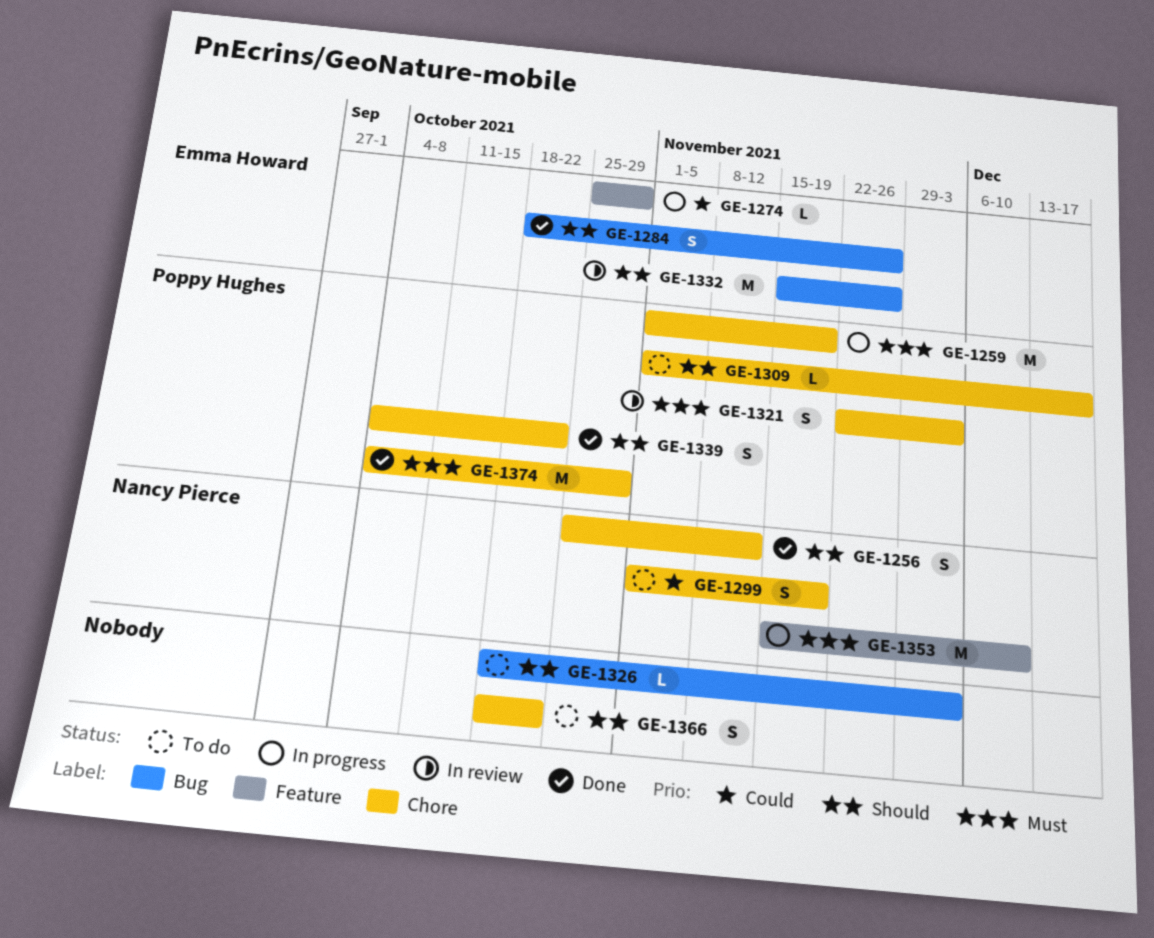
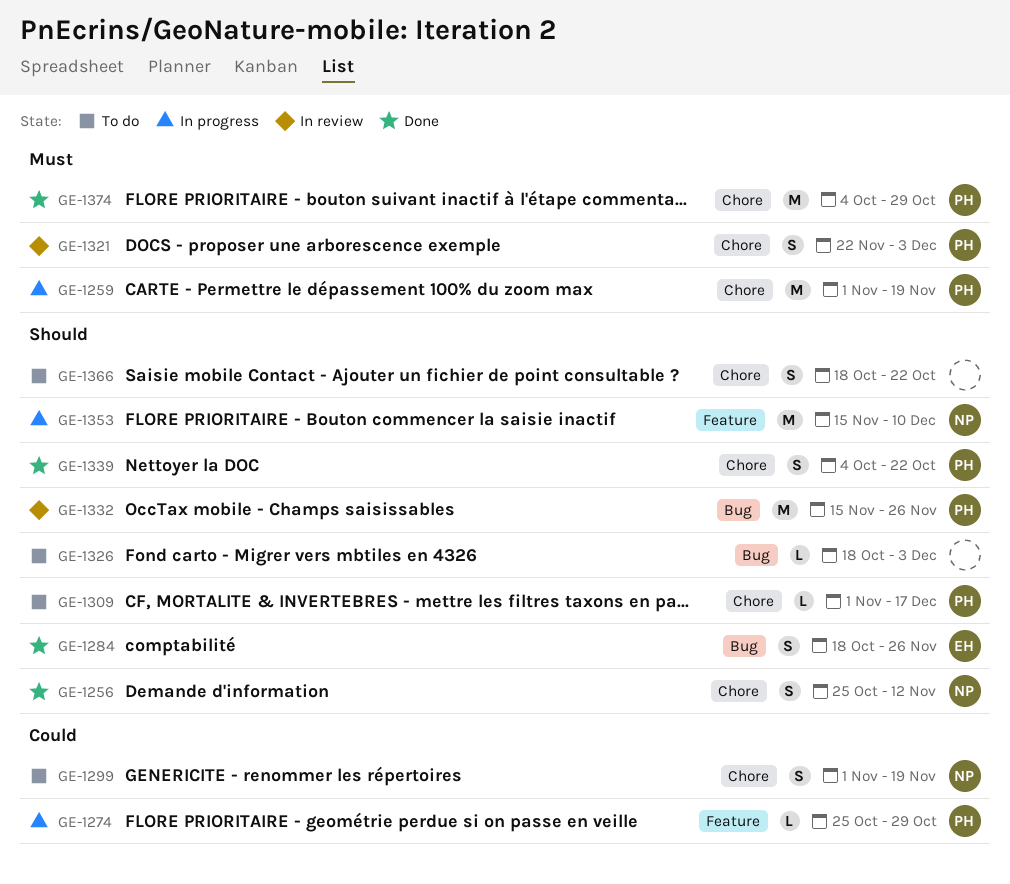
GE-1274, owner: Emma Howard -> Poppy Hughes
GE-1332, owner: Emma Howard -> Poppy Hughes
GE-1353, priority: Must -> Should

